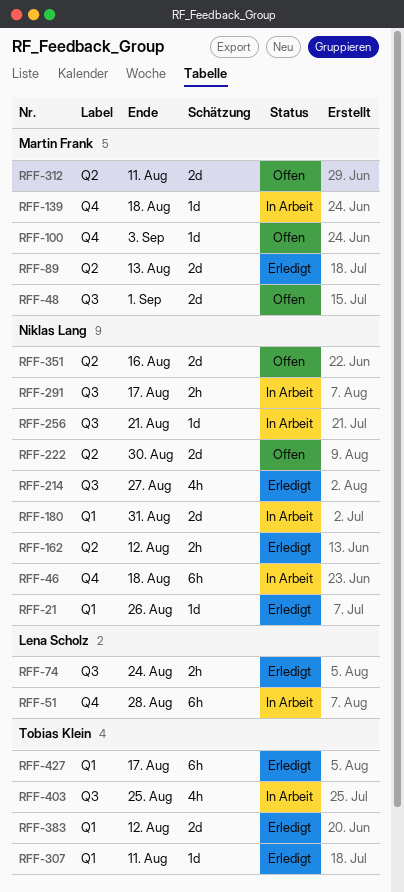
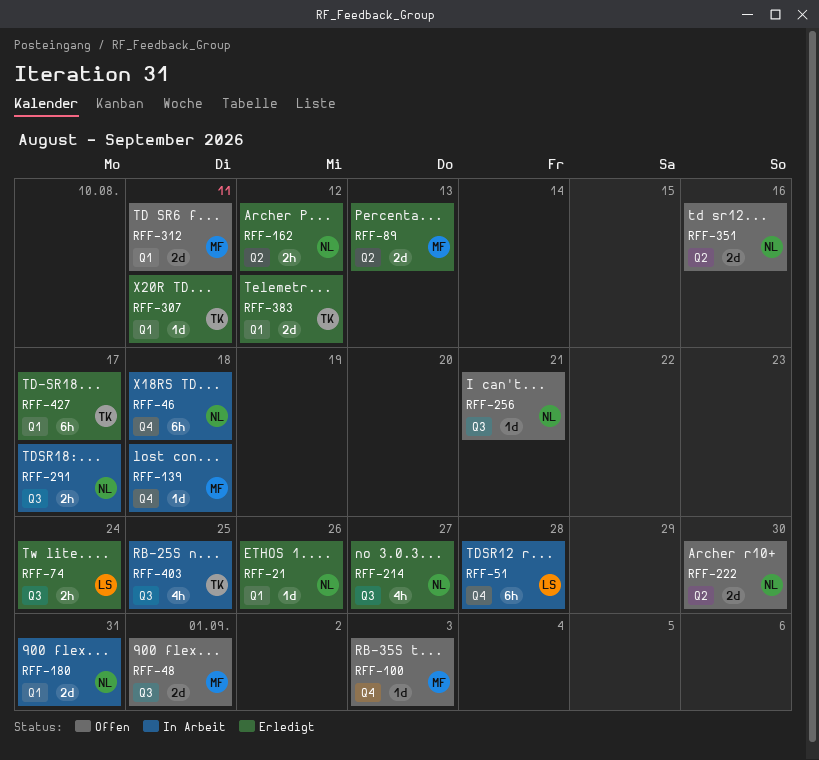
RFF-256, status: In Arbeit -> Offen
RFF-312, label: Q2 -> Q1

